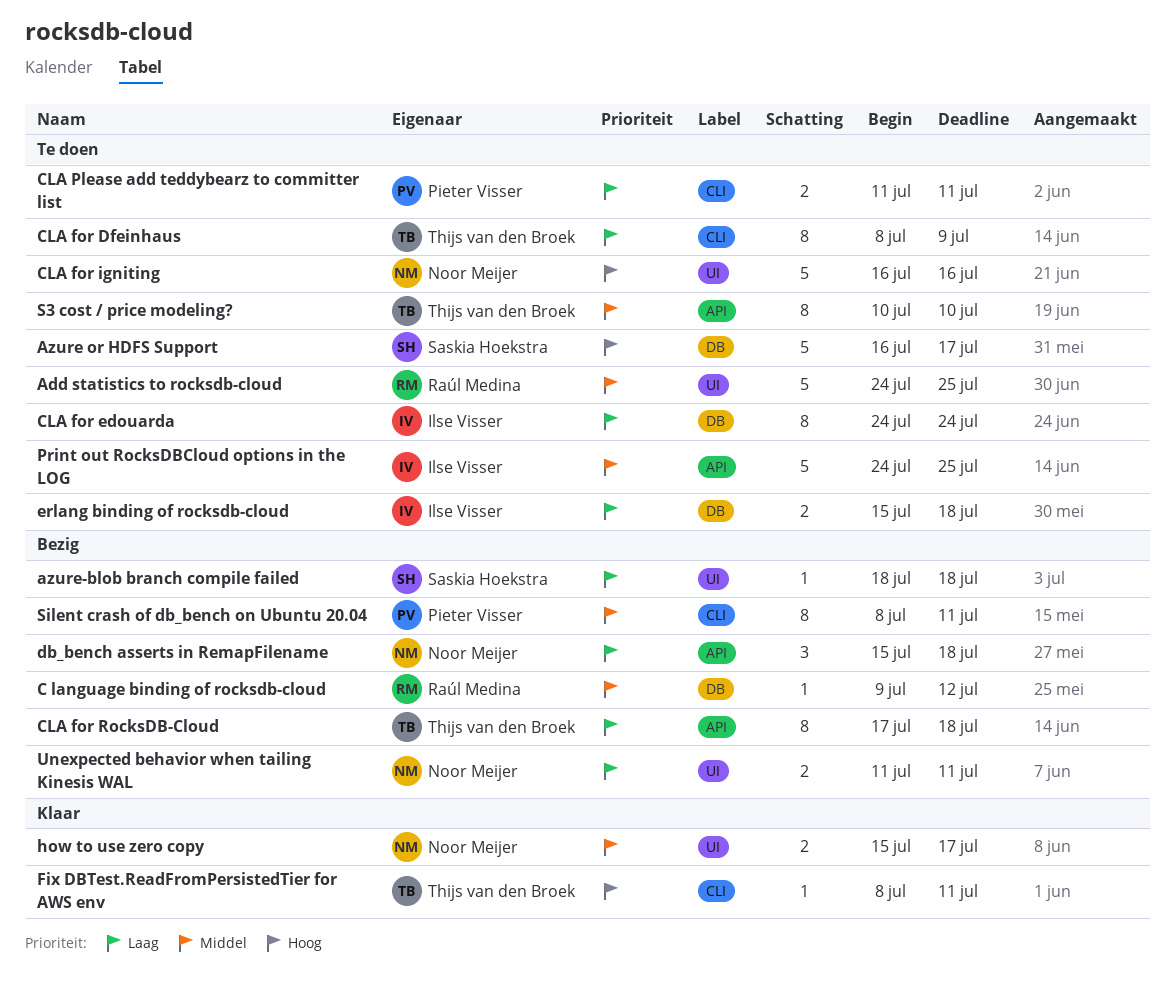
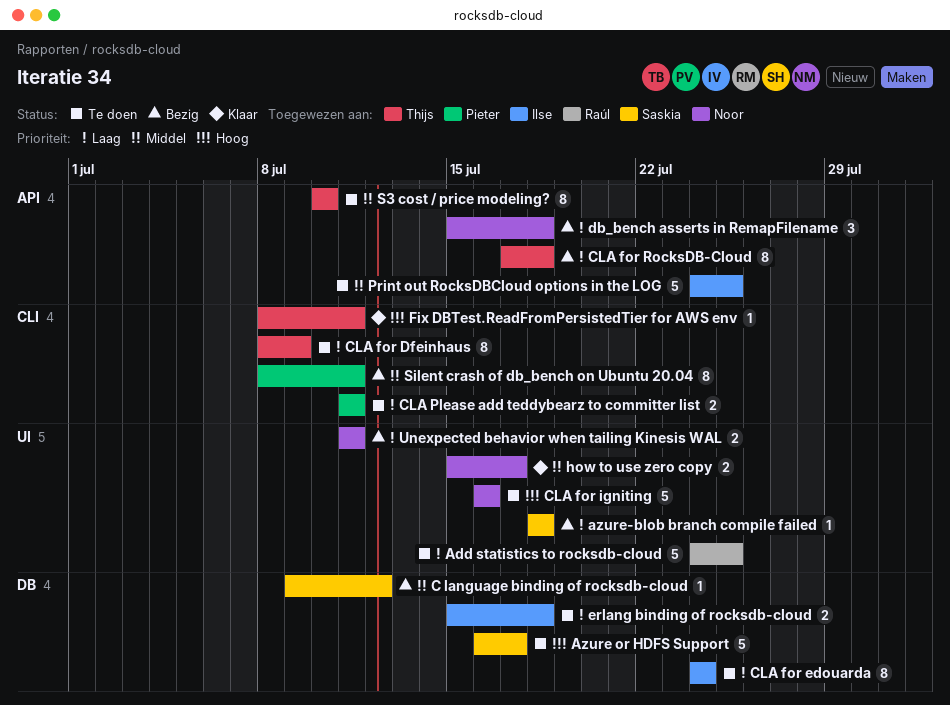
Add statistics to rocksdb-cloud, priority: Middel -> Laag
C language binding of rocksdb-cloud, owner: Raúl Medina -> Saskia Hoekstra

